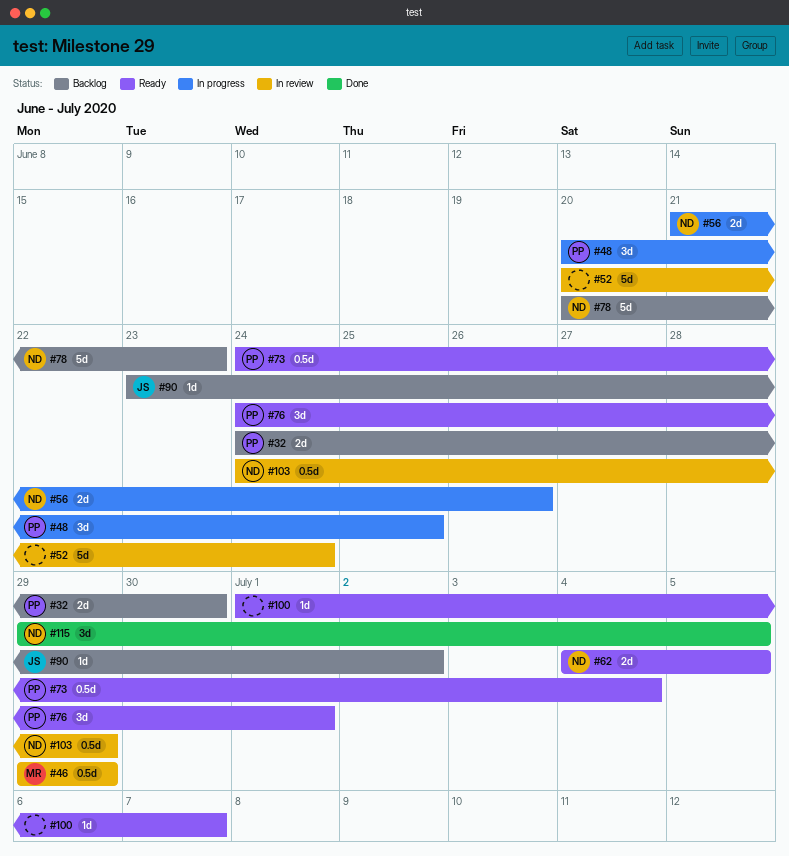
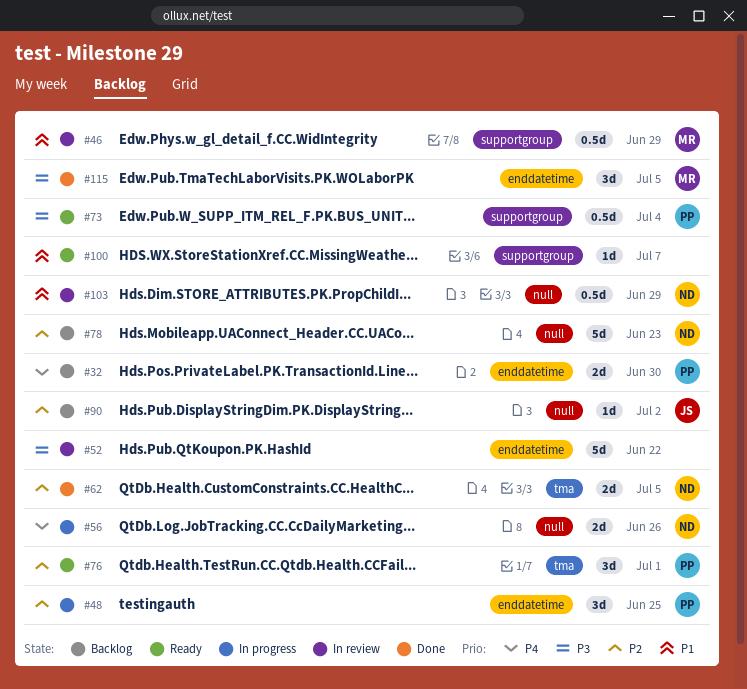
#52, due: Jun 24 -> Jun 22
#62, status: Ready -> Done
#115, owner: ND -> MR

